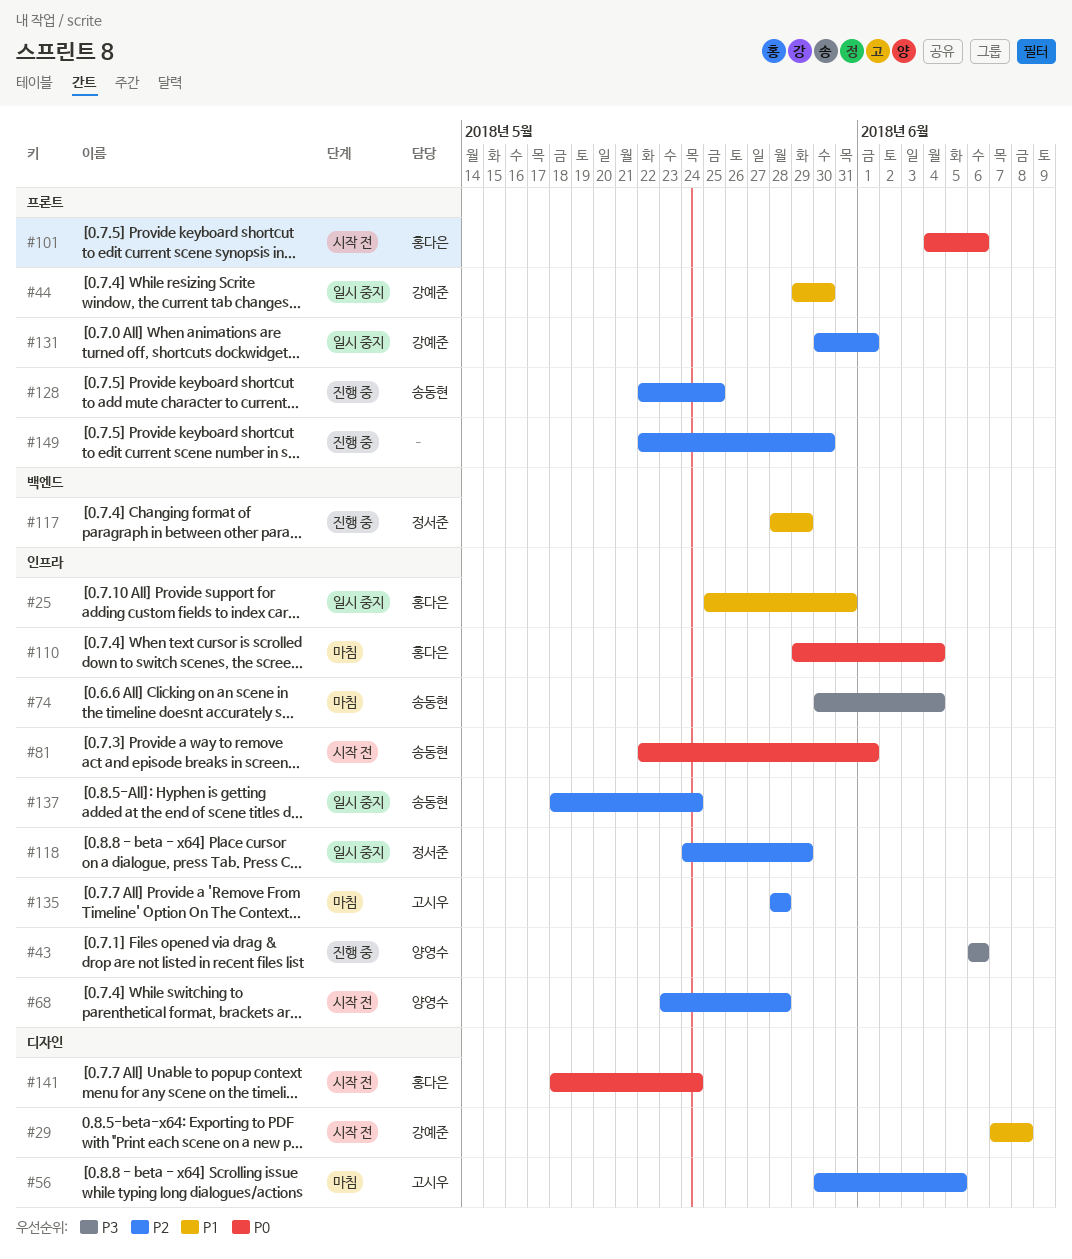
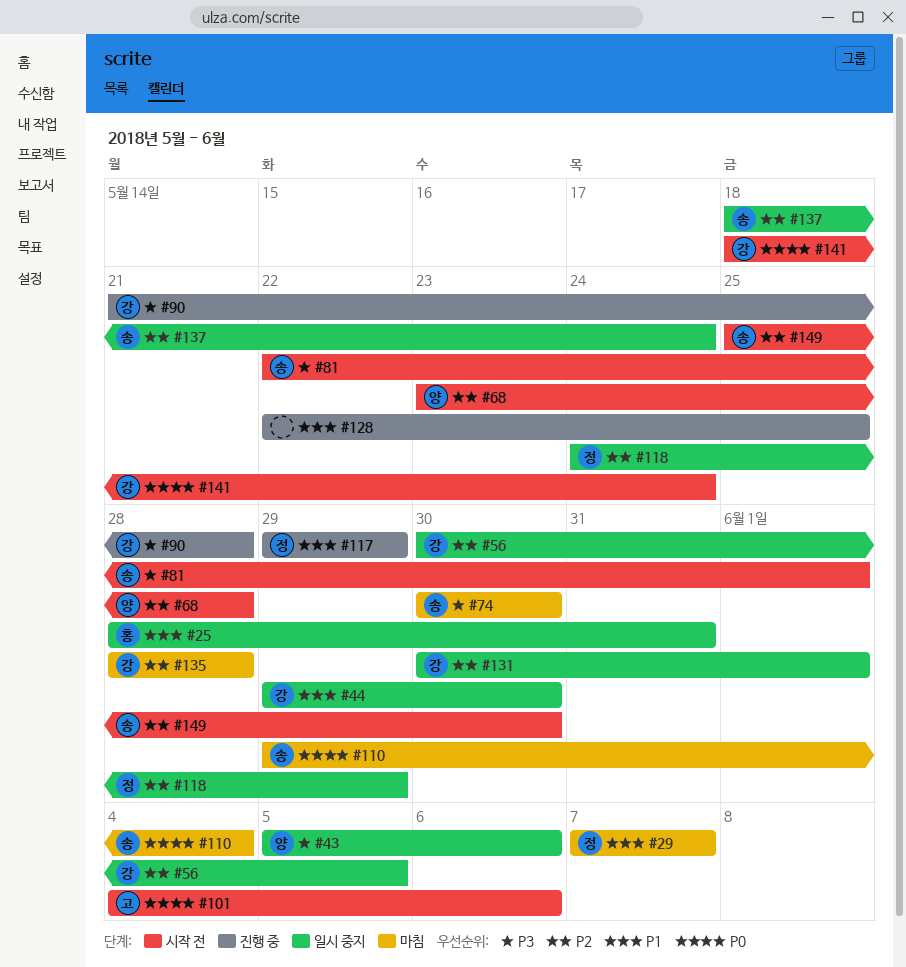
#25, start: May 25 -> May 28
#29, status: 시작 전 -> 마침
#29, owner: 강예준 -> 정서준
#29, due: Jun 8 -> Jun 7
#43, status: 진행 중 -> 일시 중지
#43, start: Jun 6 -> Jun 5
#56, status: 마침 -> 일시 중지
#56, owner: 고시우 -> 강예준
#74, due: Jun 4 -> May 30
#81, priority: P0 -> P3
#90: none -> present
#101, owner: 홍다은 -> 고시우
#110, owner: 홍다은 -> 송동현
#117, start: May 28 -> May 29
#128, owner: 송동현 -> none
#128, priority: P2 -> P1
#135, owner: 고시우 -> 강예준
#141, owner: 홍다은 -> 강예준
#149, status: 진행 중 -> 시작 전
#149, owner: none -> 송동현
#149, start: May 22 -> May 25

